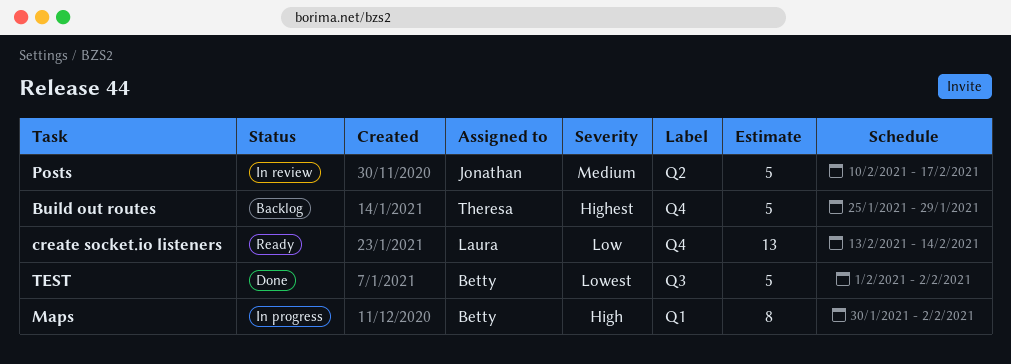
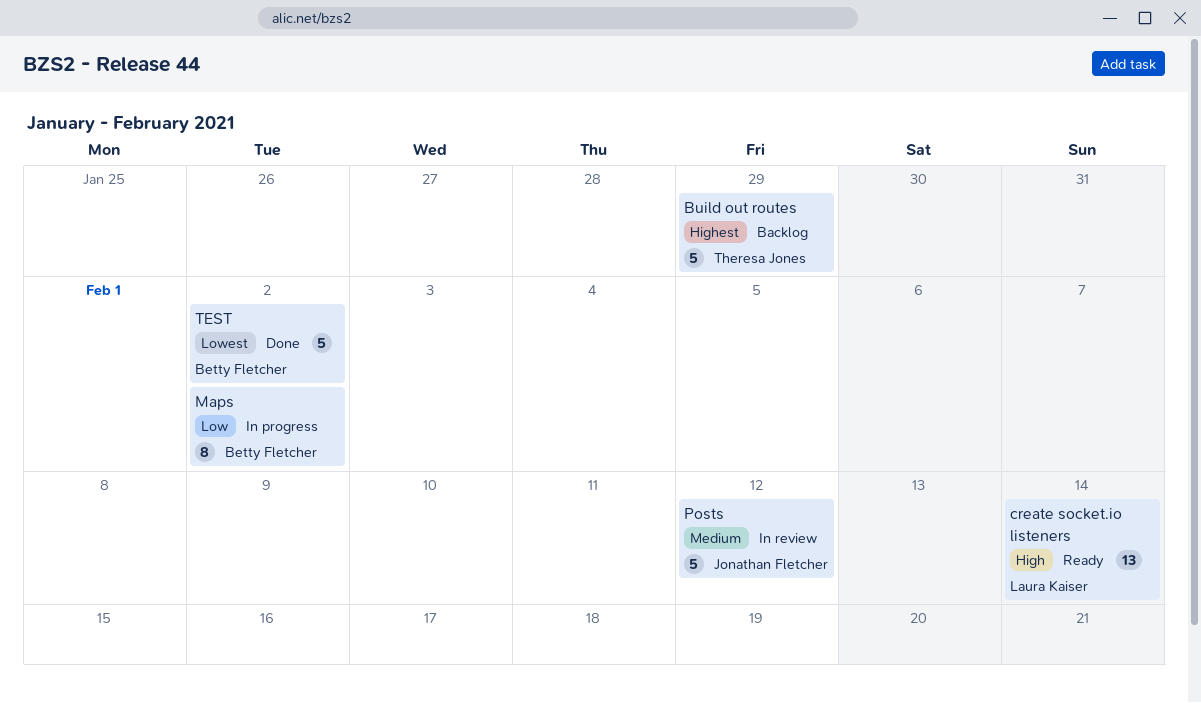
create socket.io listeners, priority: Low -> High
Maps, priority: High -> Low
Posts, due: Feb 17 -> Feb 12

